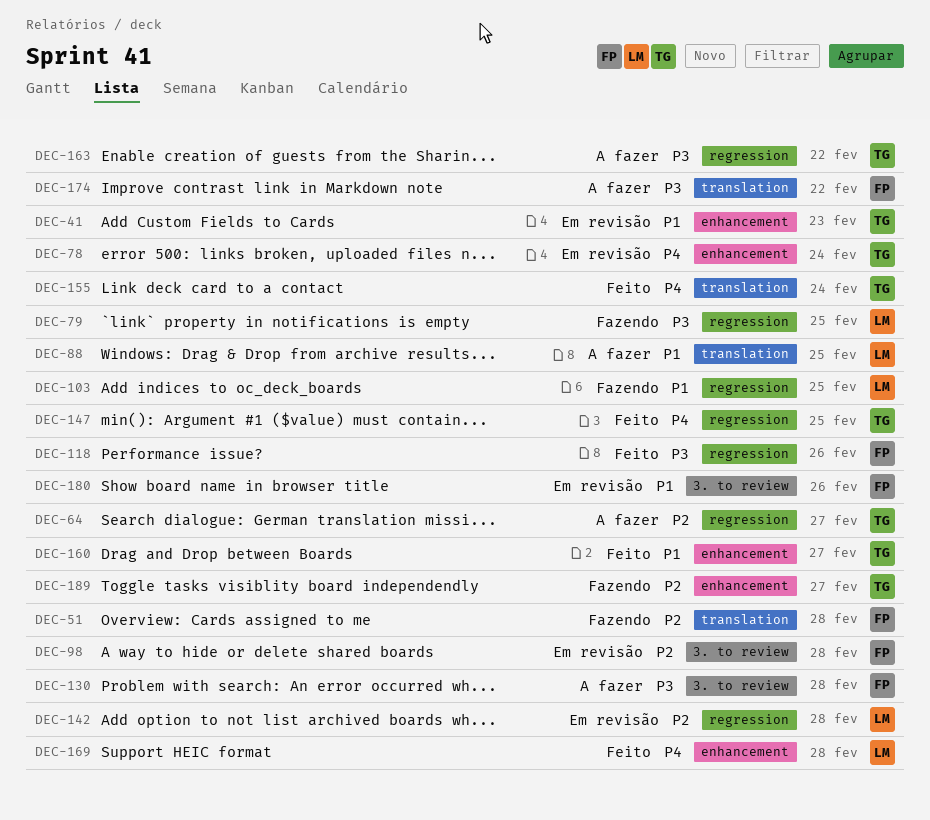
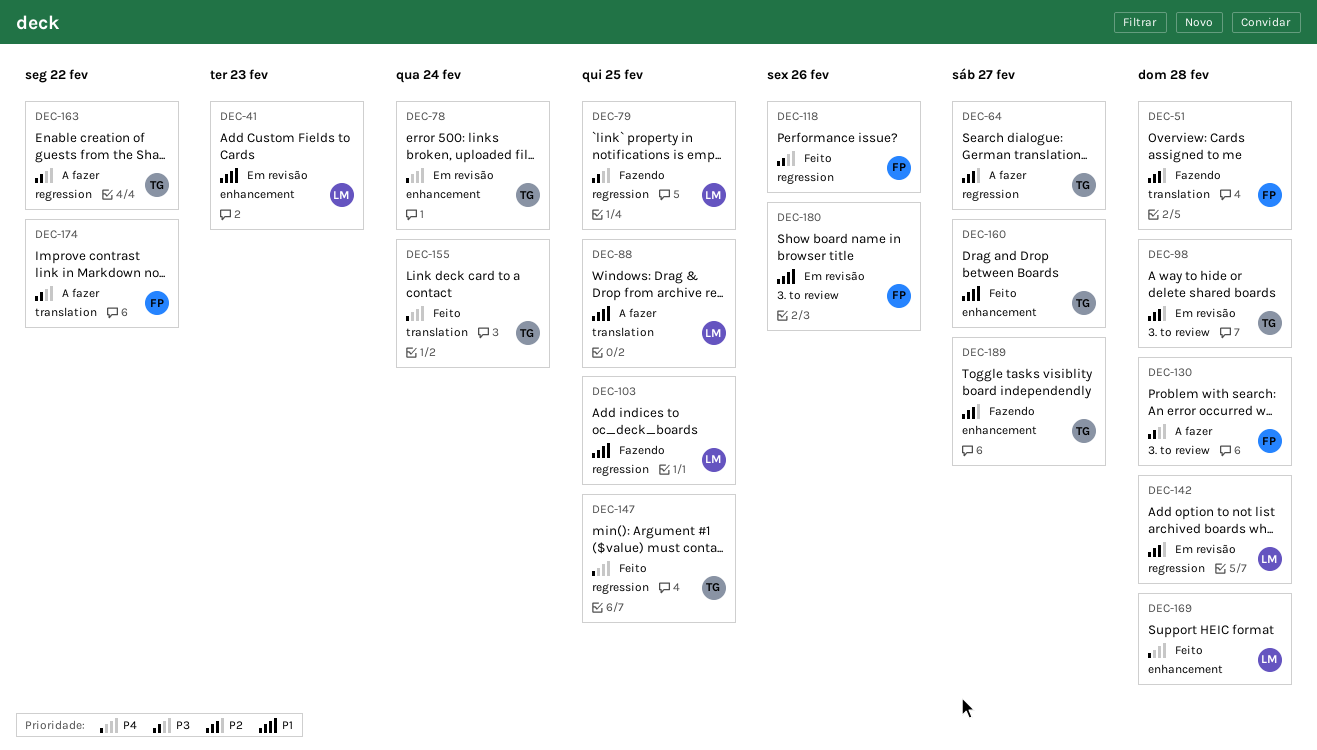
DEC-41, owner: TG -> LM
DEC-98, owner: FP -> TG

